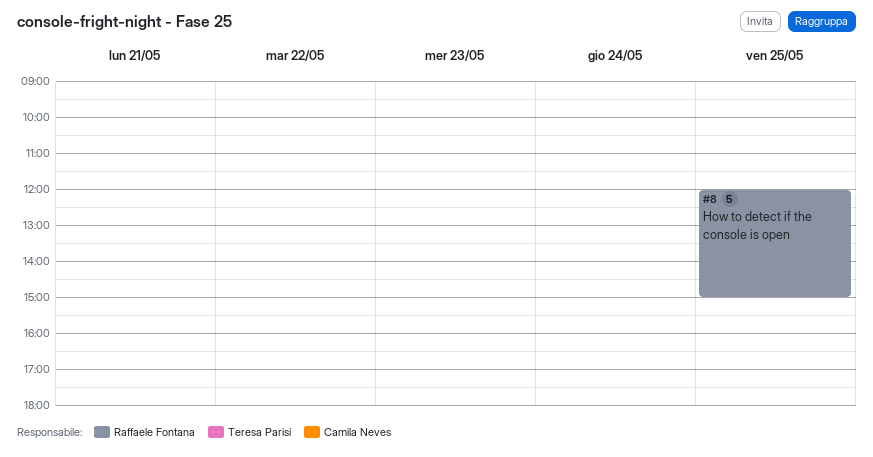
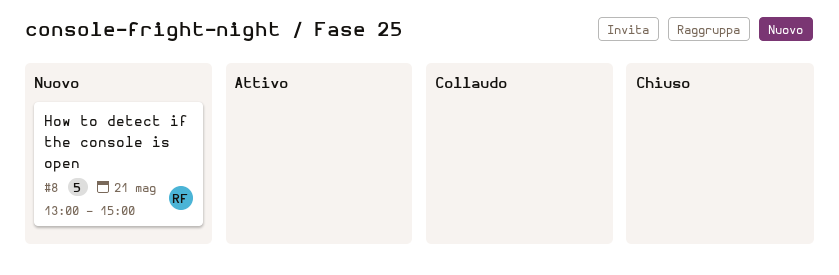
#8, day: May 25 -> May 21
#8, begins: 12:00 -> 13:00

